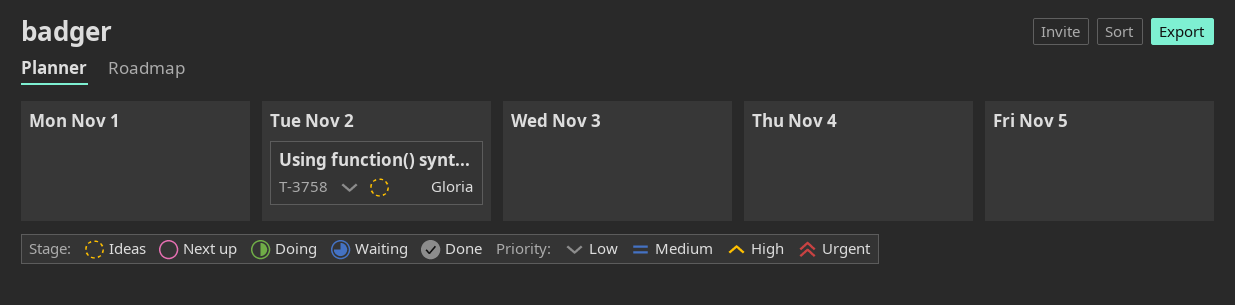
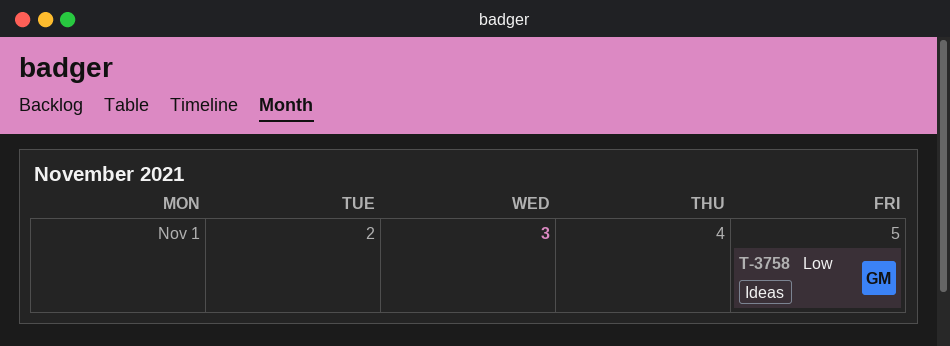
T-3758, due: Nov 2 -> Nov 5

